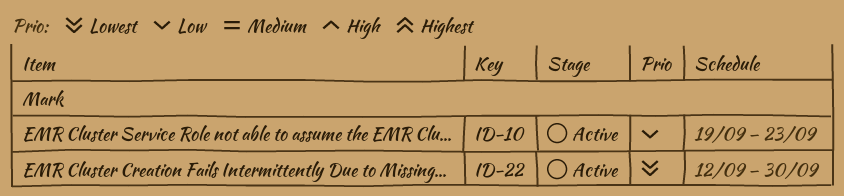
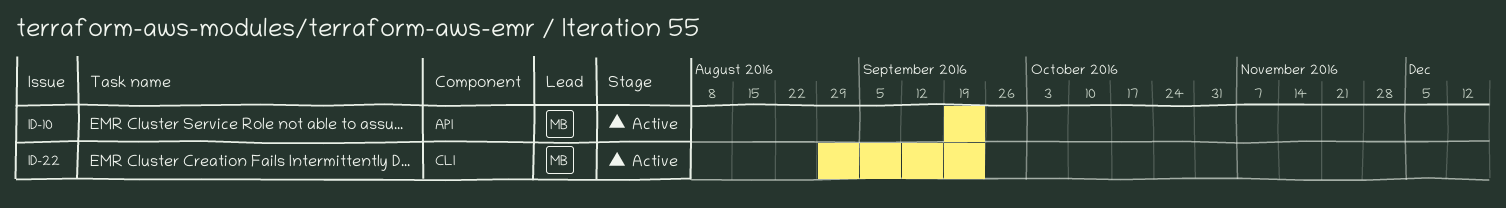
ID-22, start: Sep 12 -> Aug 29
ID-22, due: Sep 30 -> Sep 23

